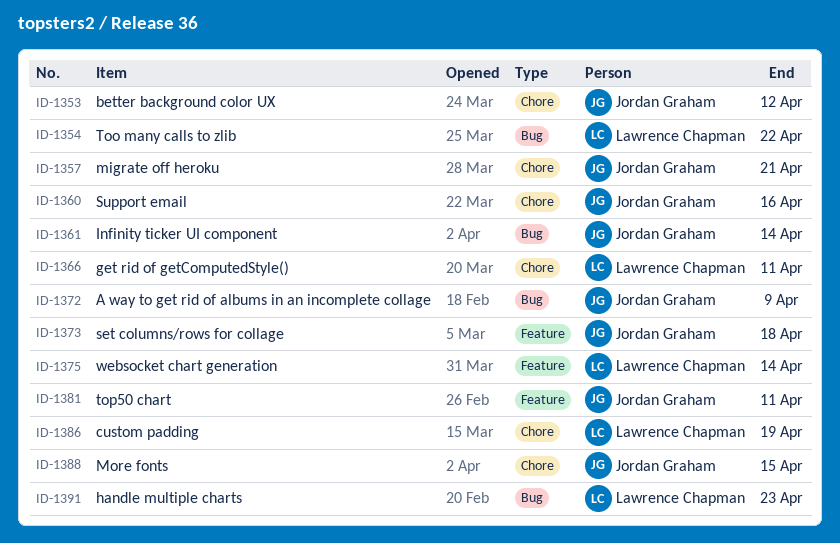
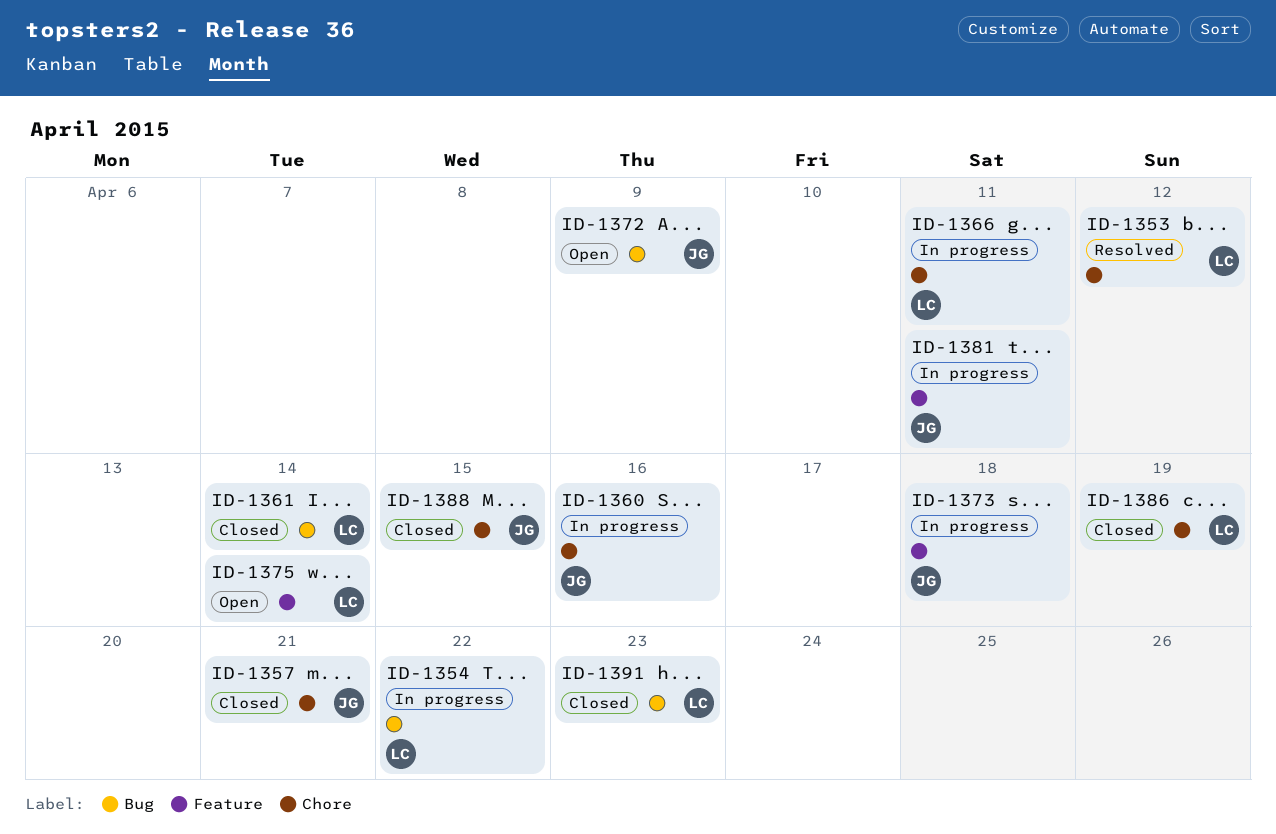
ID-1353, owner: Jordan Graham -> Lawrence Chapman
ID-1361, owner: Jordan Graham -> Lawrence Chapman

